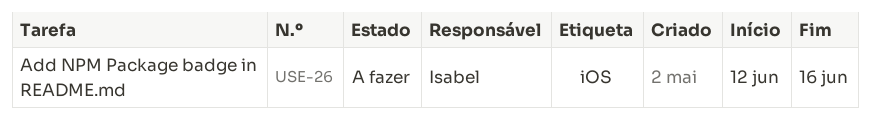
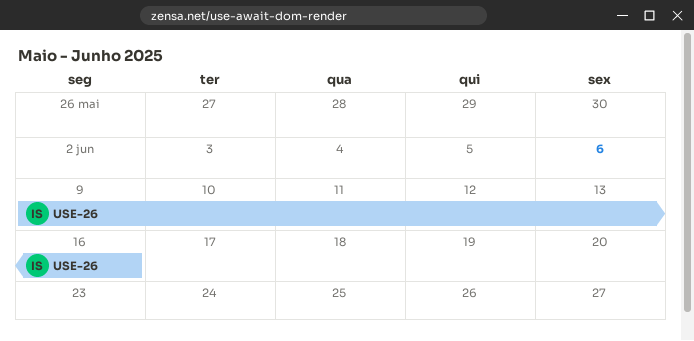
USE-26, start: Jun 12 -> Jun 9

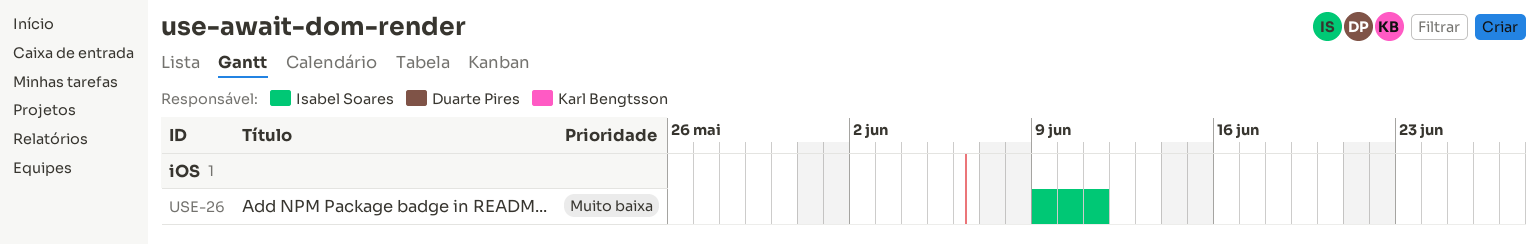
USE-26, due: Jun 16 -> Jun 11

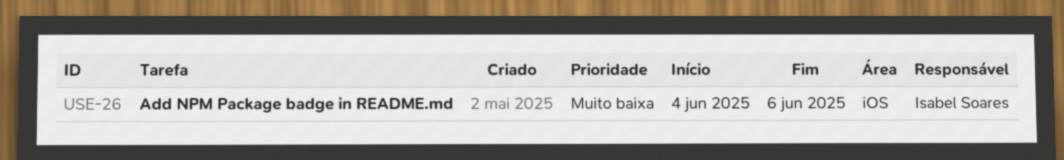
USE-26, start: Jun 9 -> Jun 4
USE-26, due: Jun 11 -> Jun 6

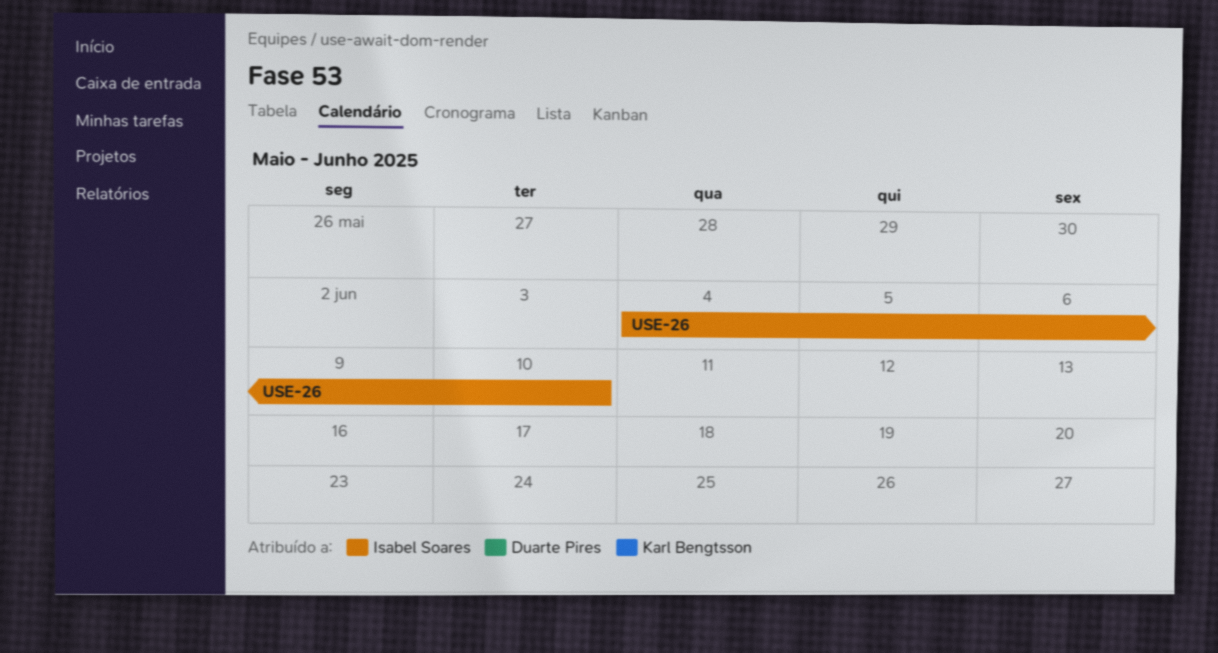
USE-26, due: Jun 6 -> Jun 10

